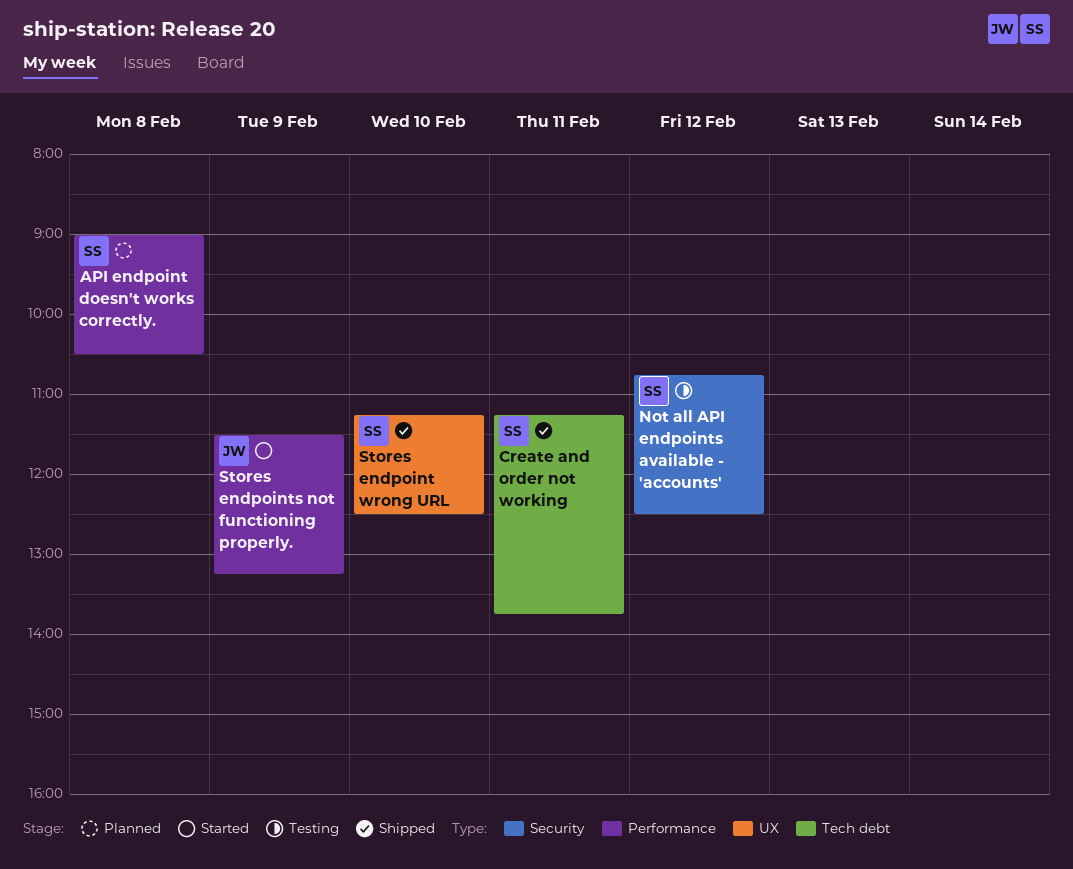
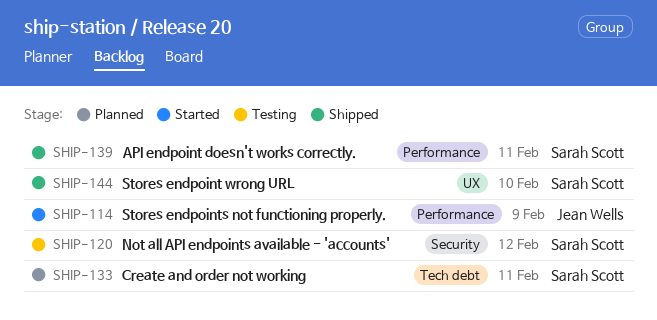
API endpoint doesn't works correctly., status: Planned -> Shipped
API endpoint doesn't works correctly., day: Feb 8 -> Feb 11
Create and order not working, status: Shipped -> Planned

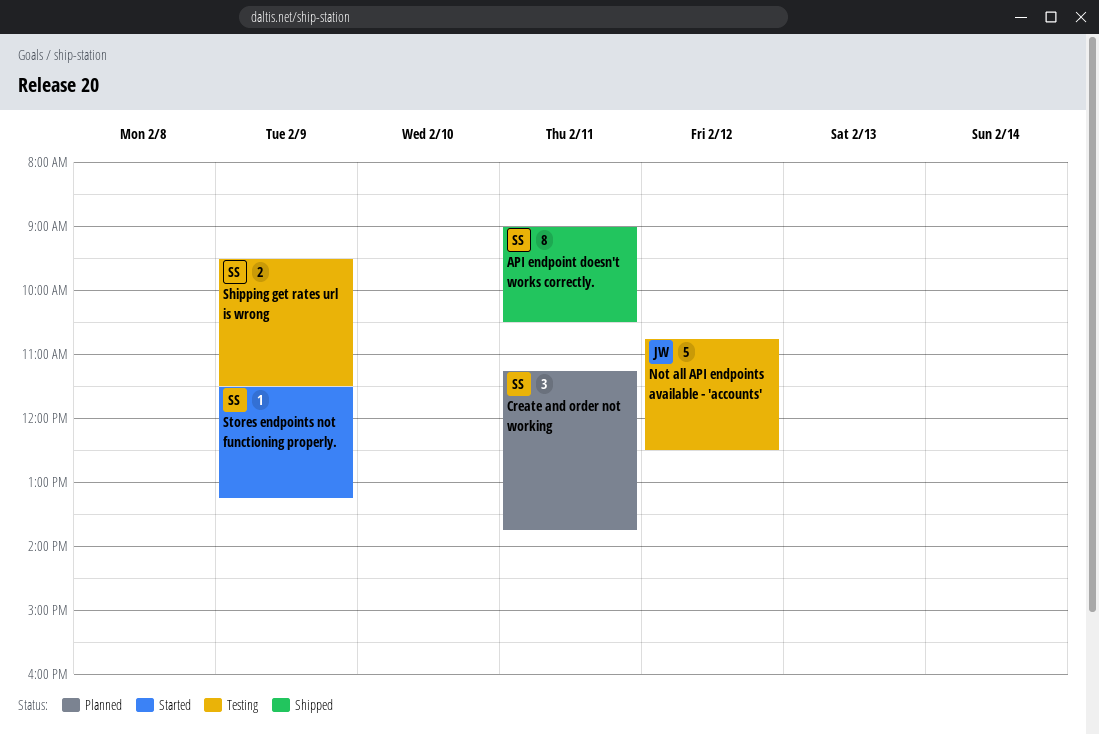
Not all API endpoints available - 'accounts', owner: Sarah Scott -> Jean Wells
Shipping get rates url is wrong: none -> present
Stores endpoint wrong URL: present -> none
Stores endpoints not functioning properly., owner: Jean Wells -> Sarah Scott

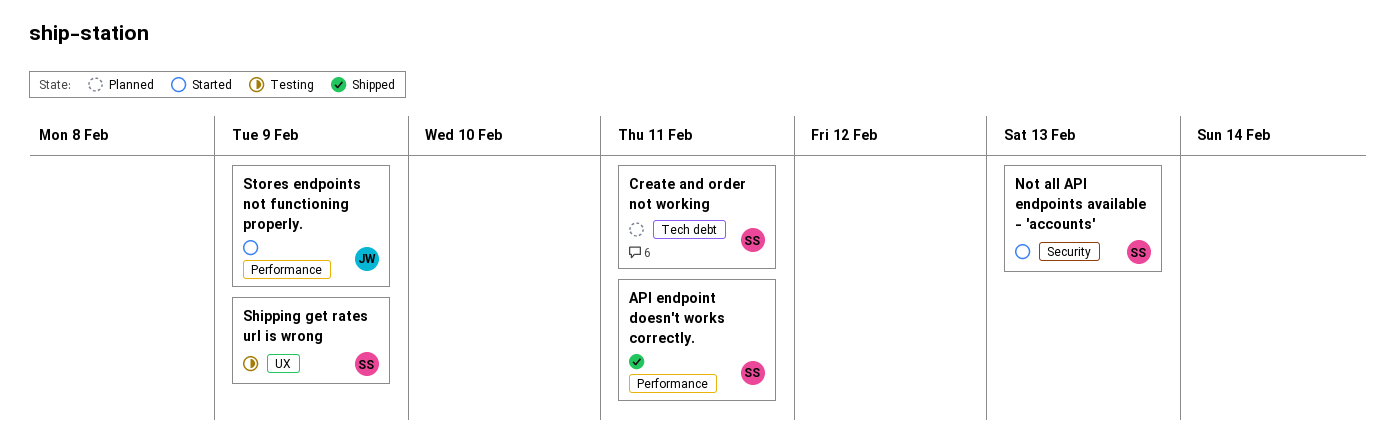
Not all API endpoints available - 'accounts', status: Testing -> Started
Not all API endpoints available - 'accounts', owner: JW -> SS
Not all API endpoints available - 'accounts', day: Feb 12 -> Feb 13
Stores endpoints not functioning properly., owner: SS -> JW

